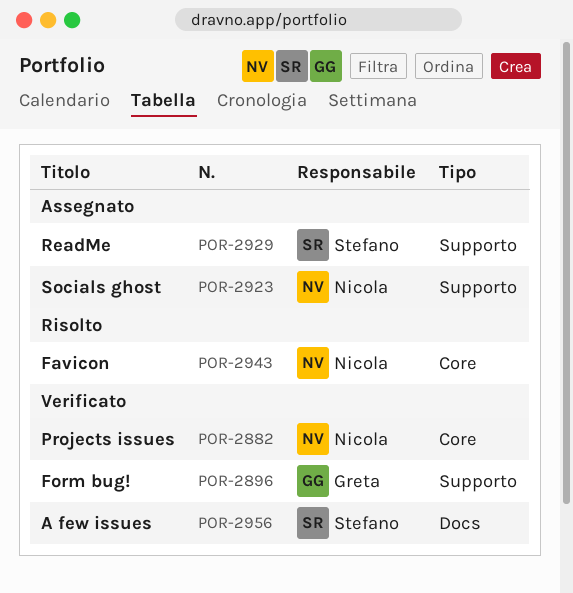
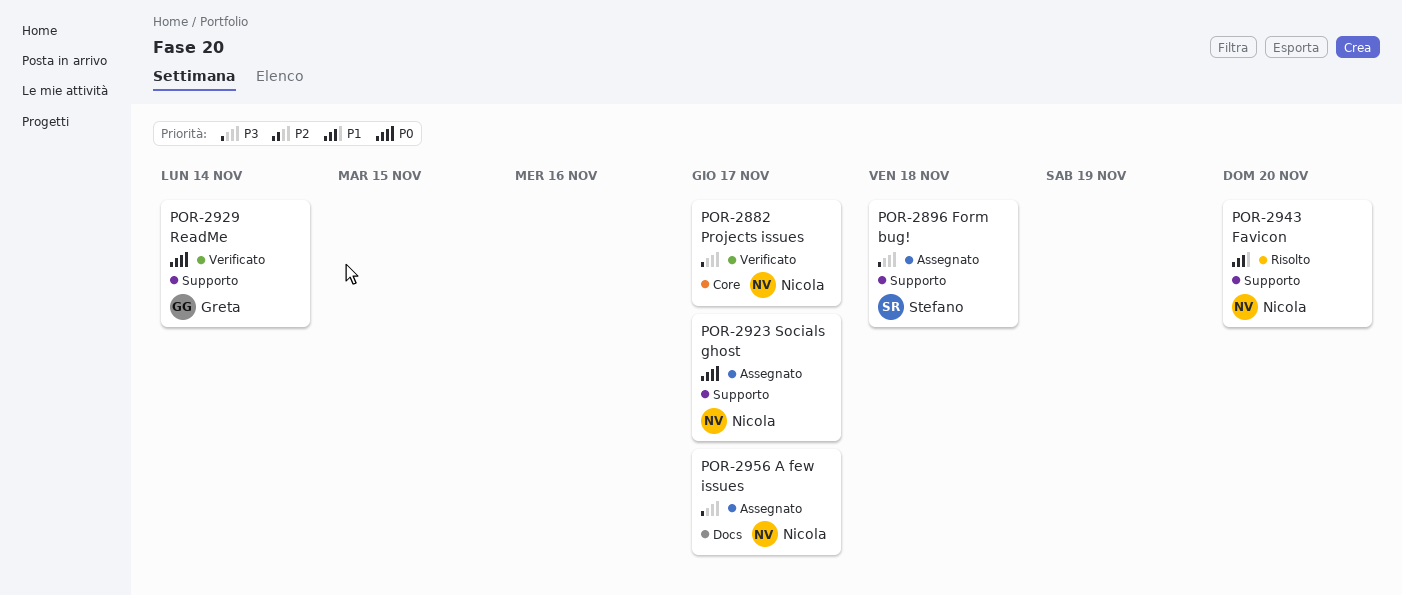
POR-2896, status: Verificato -> Assegnato
POR-2896, owner: Greta -> Stefano
POR-2929, status: Assegnato -> Verificato
POR-2929, owner: Stefano -> Greta
POR-2943, label: Core -> Supporto
POR-2956, status: Verificato -> Assegnato
POR-2956, owner: Stefano -> Nicola

